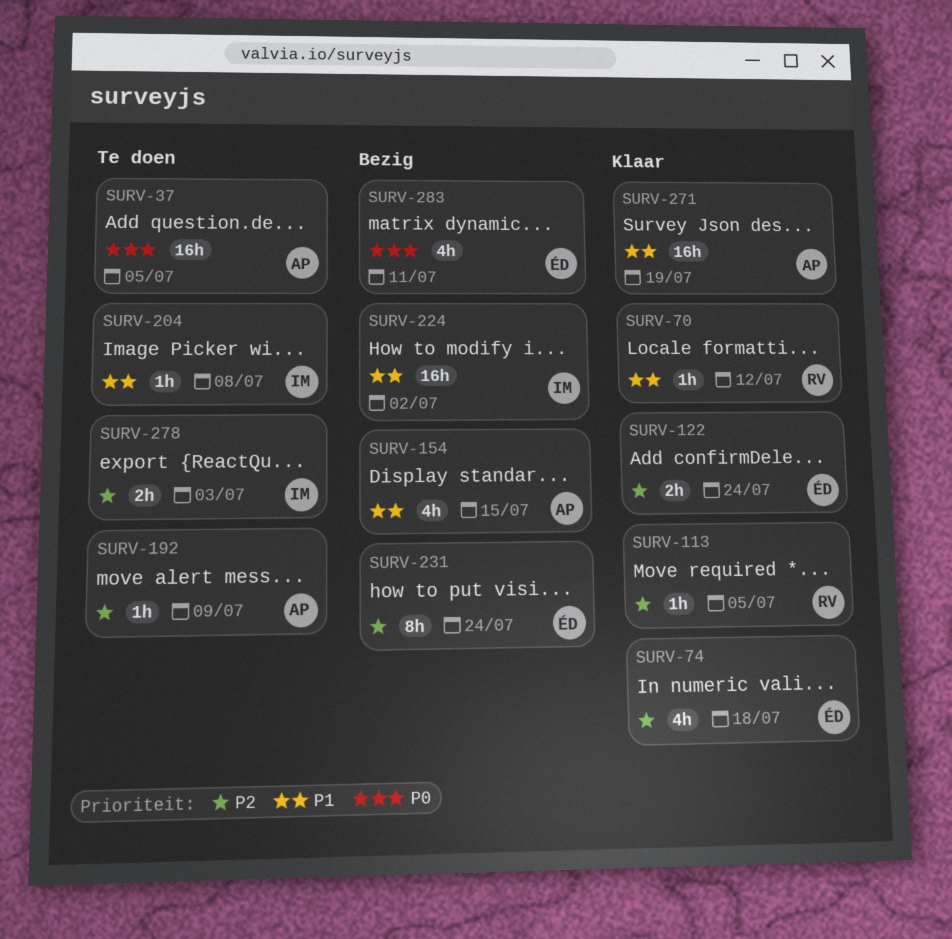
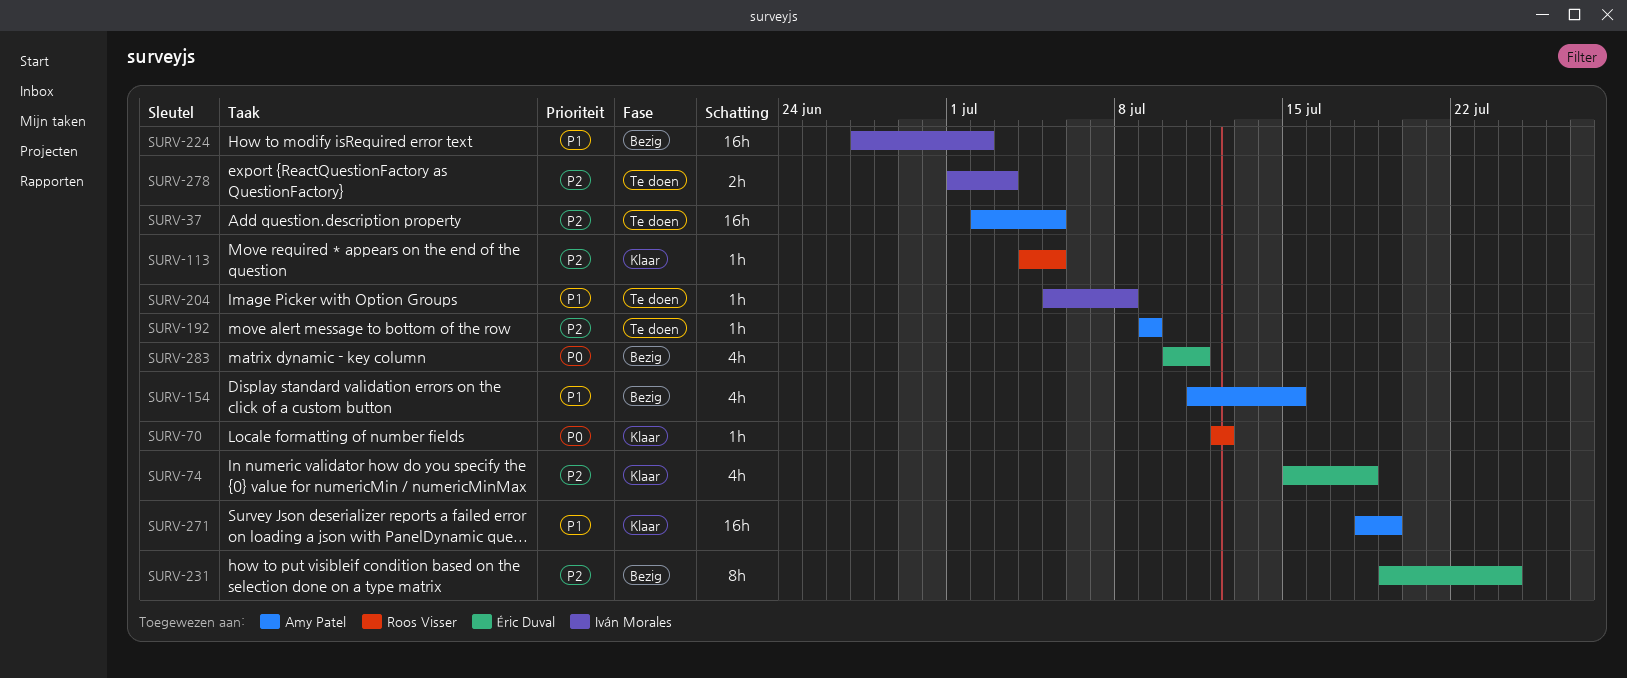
SURV-37, priority: P0 -> P2
SURV-70, priority: P1 -> P0
SURV-122: present -> none

